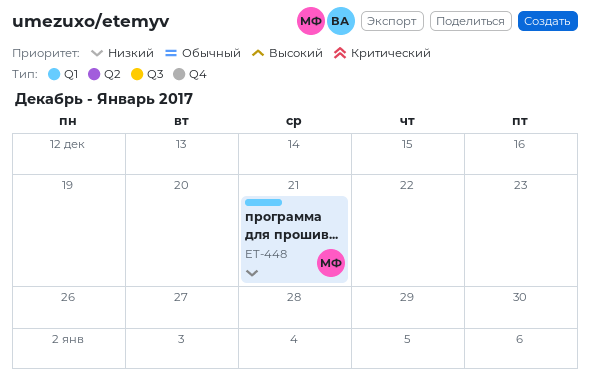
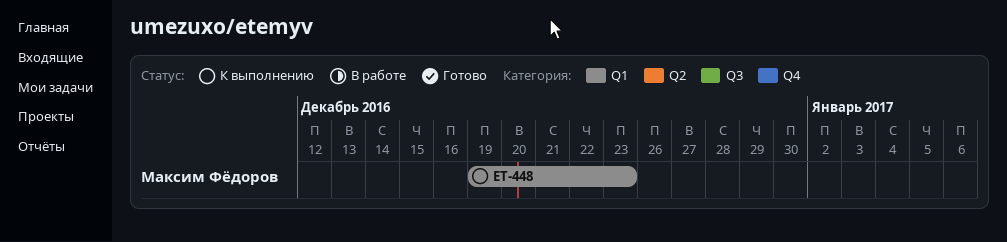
ET-448, due: Dec 21 -> Dec 23

